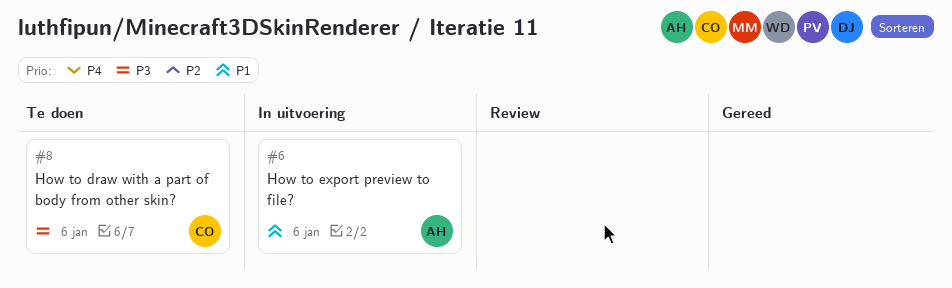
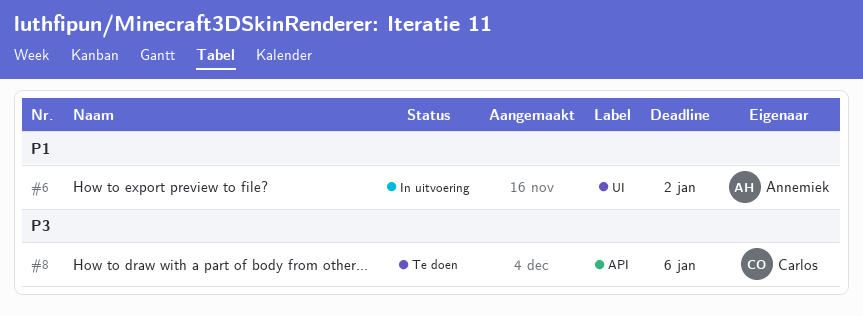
#6, due: Jan 6 -> Jan 2

